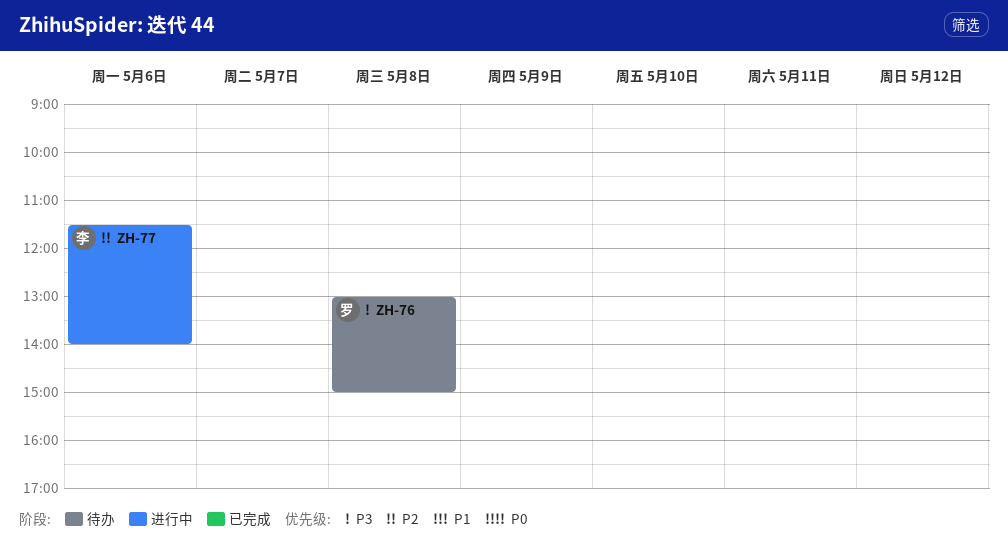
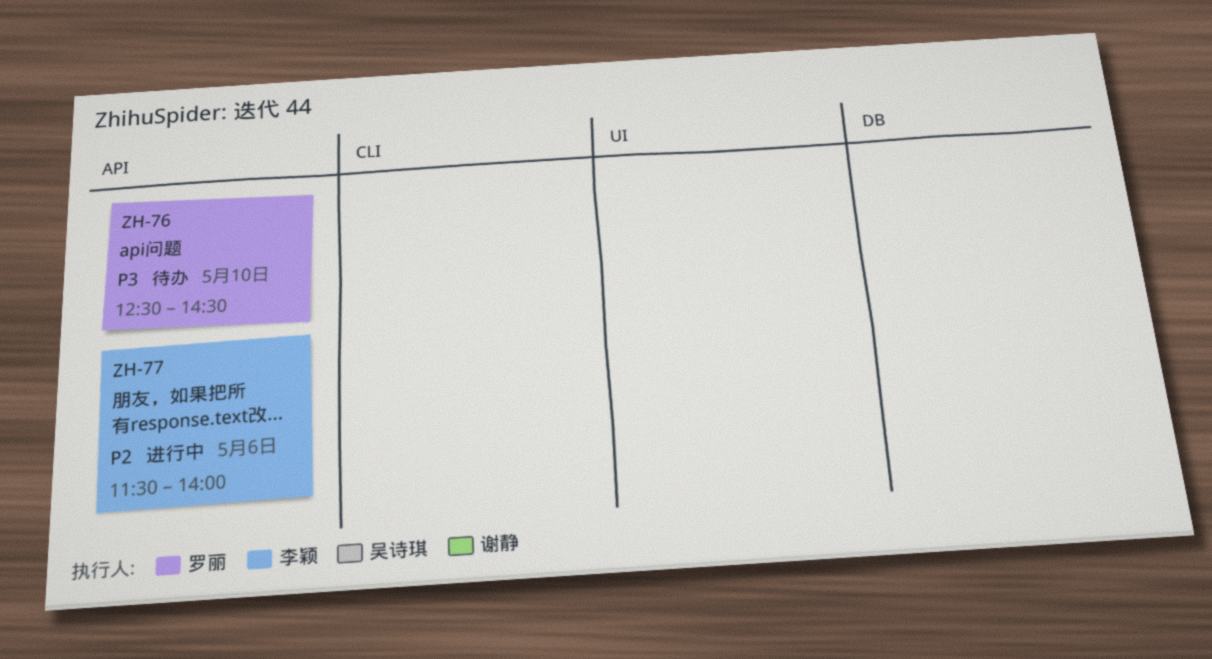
ZH-76, day: May 8 -> May 10
ZH-76, begins: 13:00 -> 12:30
ZH-76, ends: 15:00 -> 14:30

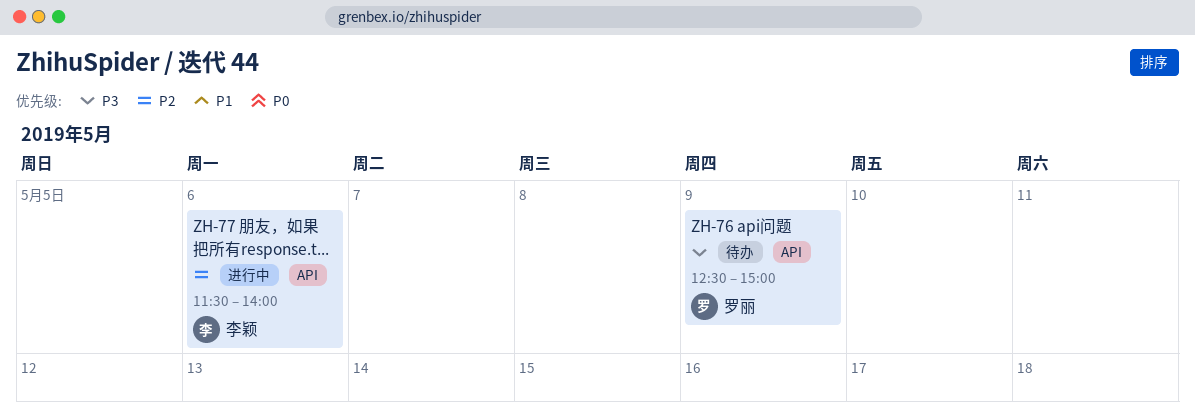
ZH-76, day: May 10 -> May 9
ZH-76, ends: 14:30 -> 15:00

